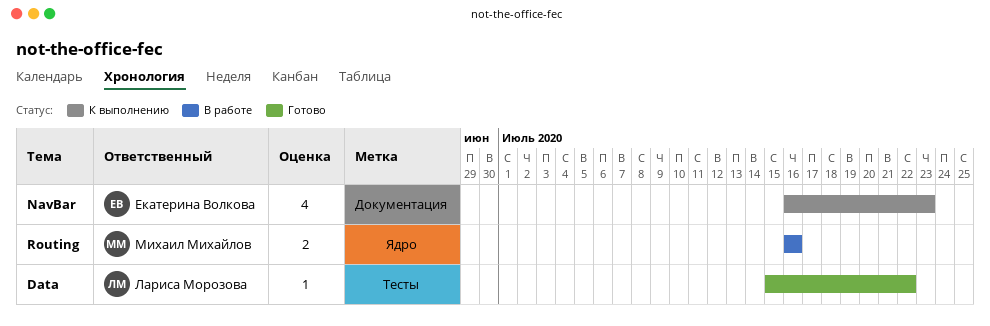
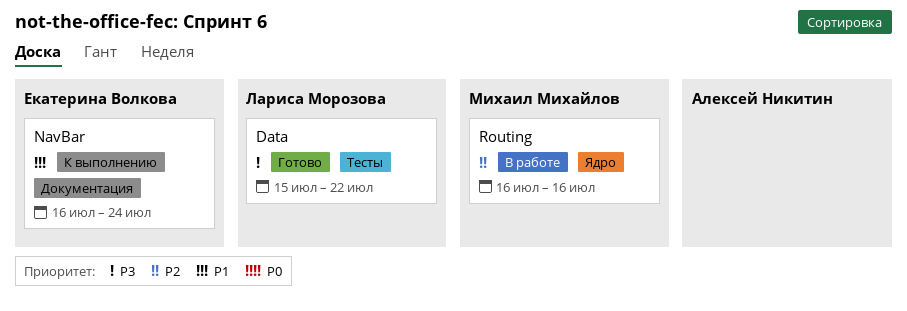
NavBar, due: Jul 23 -> Jul 24

